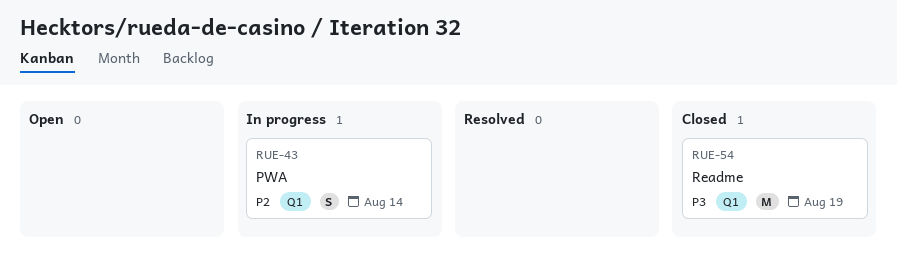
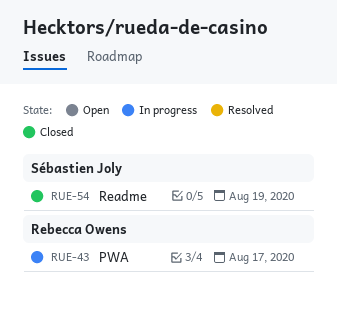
RUE-43, due: Aug 14 -> Aug 17

